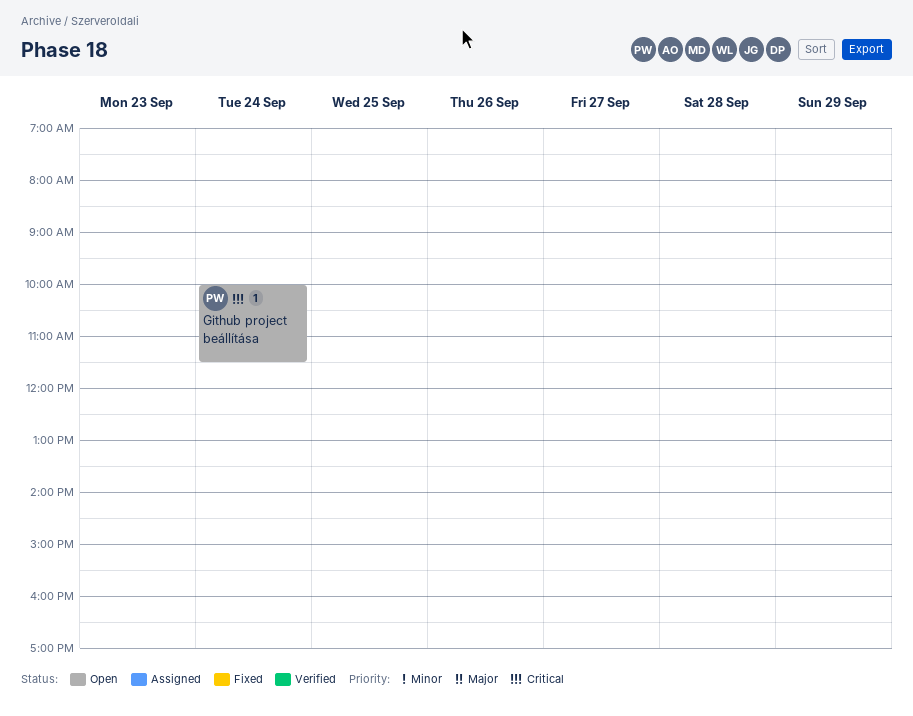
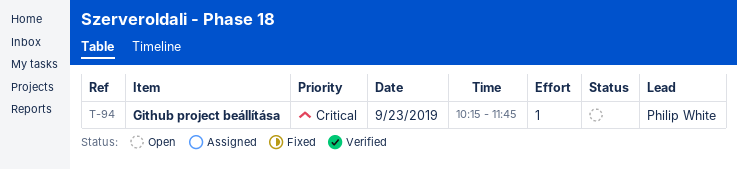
Github project beállítása, day: Sep 24 -> Sep 23
Github project beállítása, begins: 10:00 -> 10:15
Github project beállítása, ends: 11:30 -> 11:45

